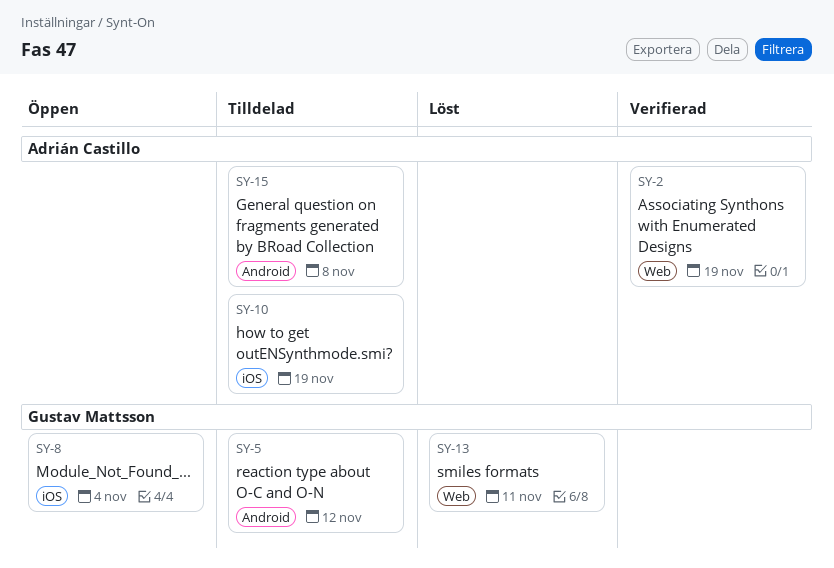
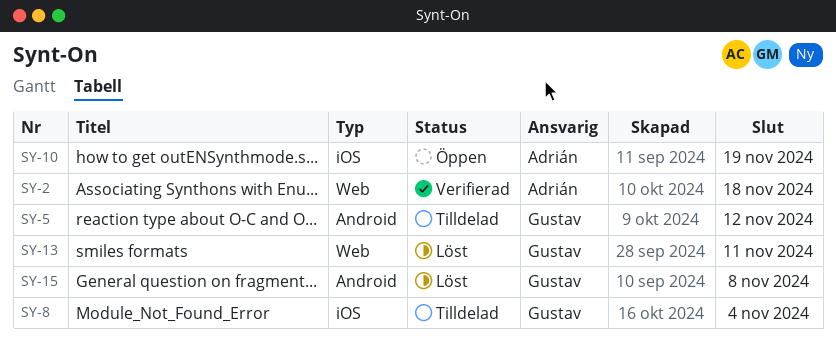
SY-2, due: Nov 19 -> Nov 18
SY-8, status: Öppen -> Tilldelad
SY-10, status: Tilldelad -> Öppen
SY-15, status: Tilldelad -> Löst
SY-15, owner: Adrián Castillo -> Gustav Mattsson

